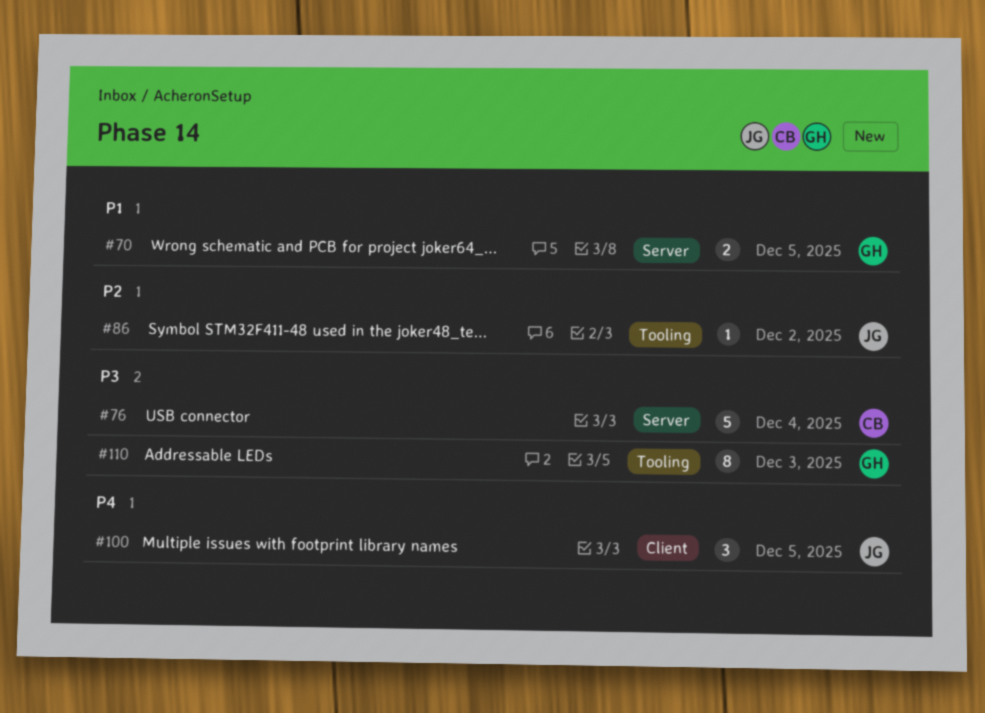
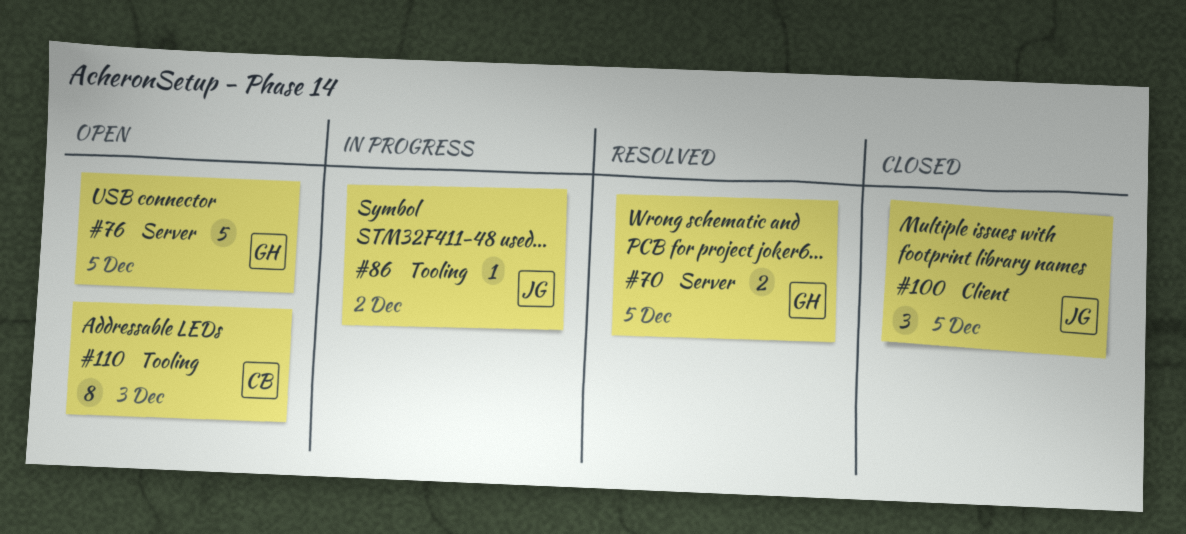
#76, owner: CB -> GH
#76, due: Dec 4 -> Dec 5
#110, owner: GH -> CB

